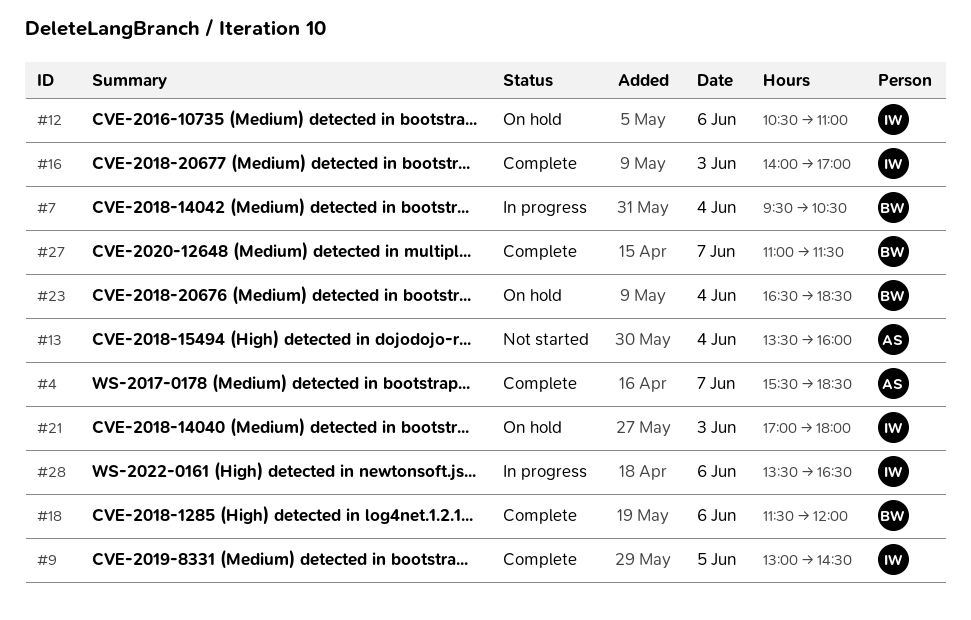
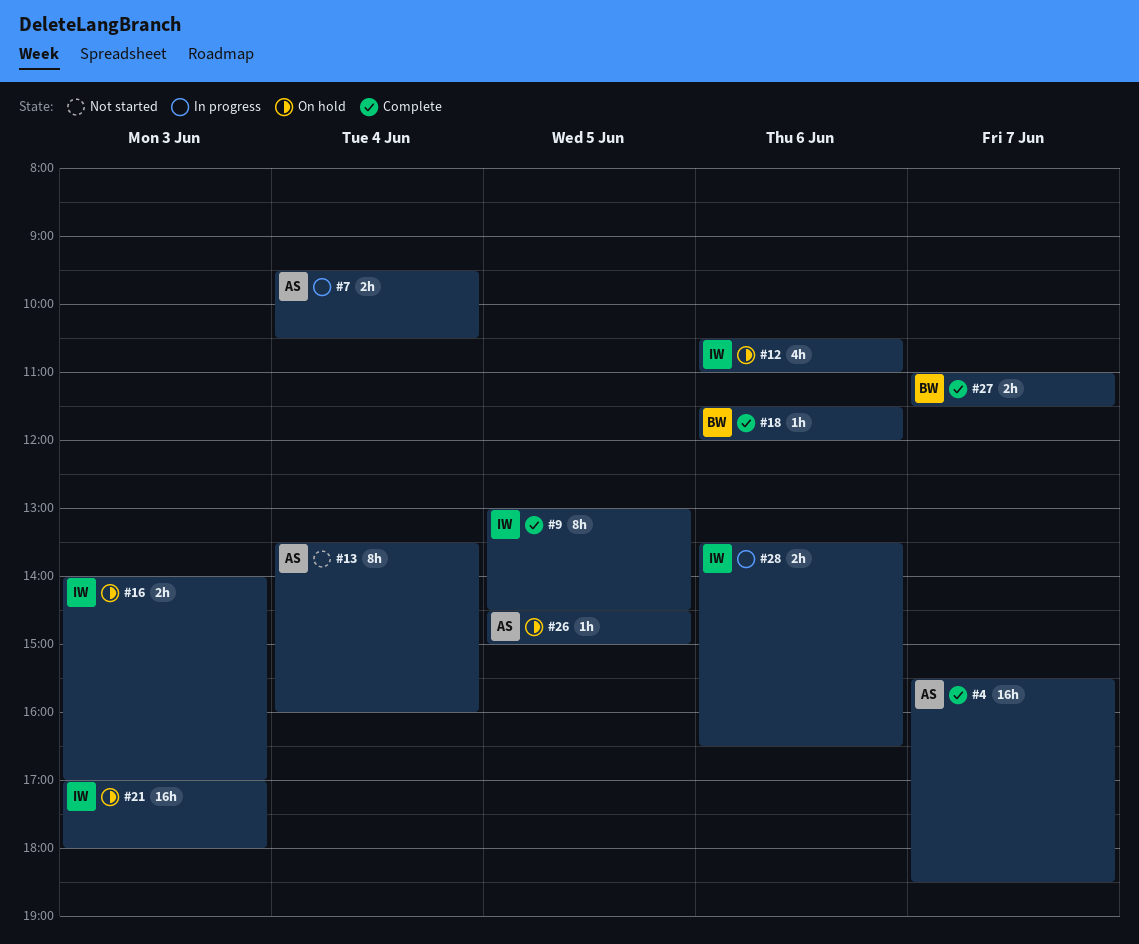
#7, owner: BW -> AS
#16, status: Complete -> On hold
#23: present -> none
#26: none -> present

